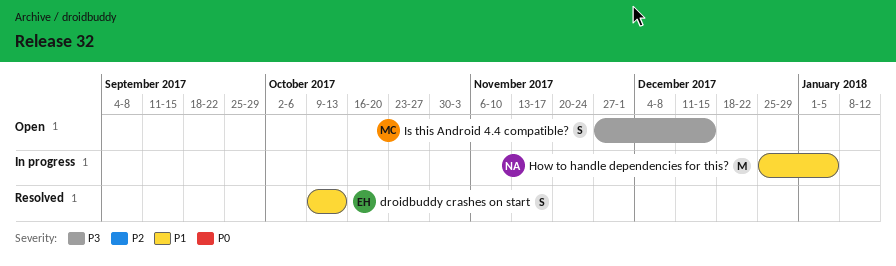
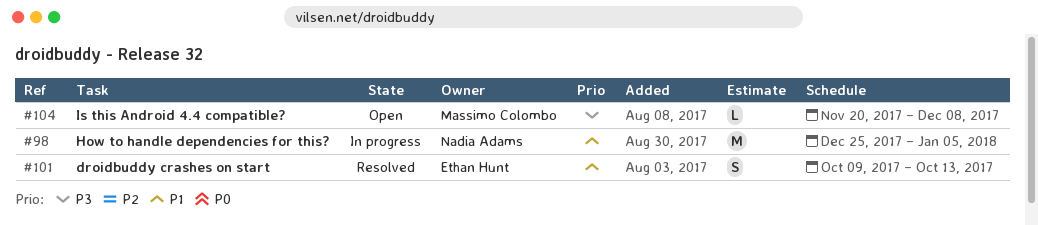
Is this Android 4.4 compatible?, estimate: S -> L
Is this Android 4.4 compatible?, start: Nov 27 -> Nov 20
Is this Android 4.4 compatible?, due: Dec 15 -> Dec 8

